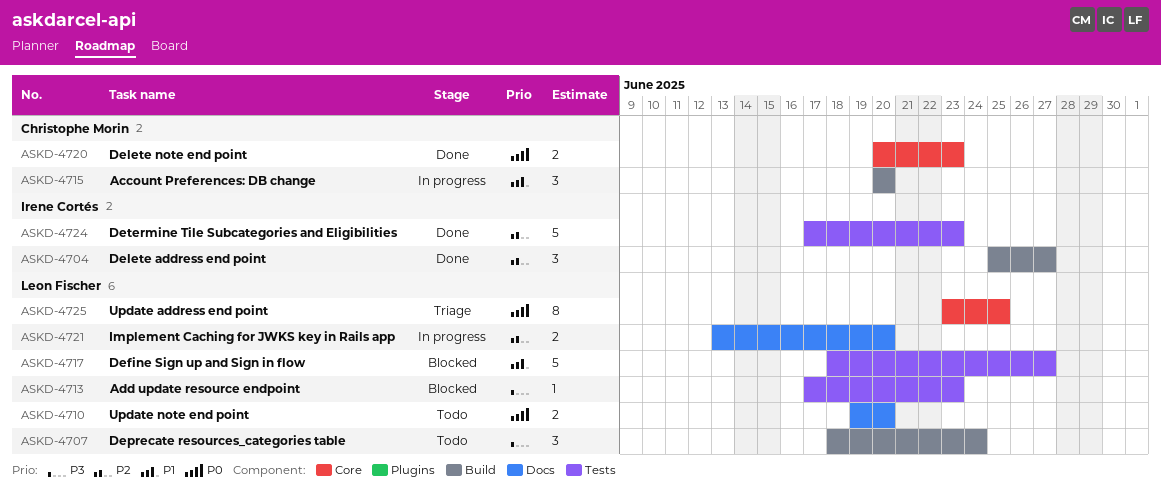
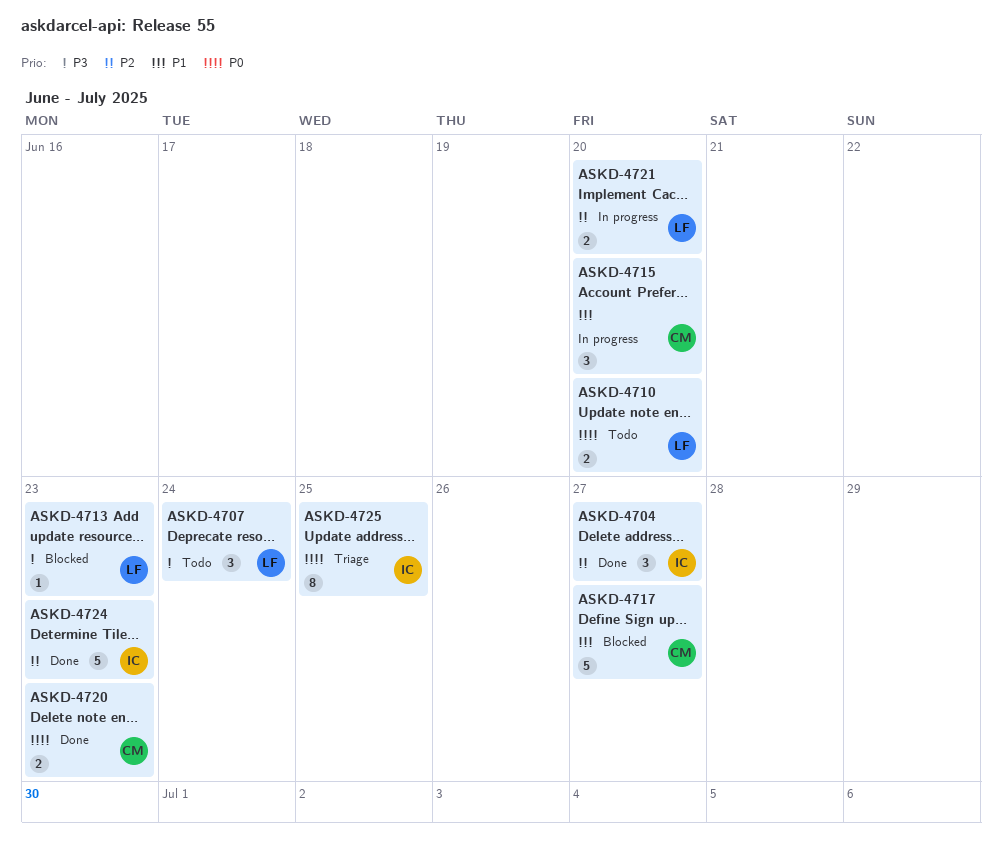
ASKD-4717, owner: Leon Fischer -> Christophe Morin
ASKD-4725, owner: Leon Fischer -> Irene Cortés

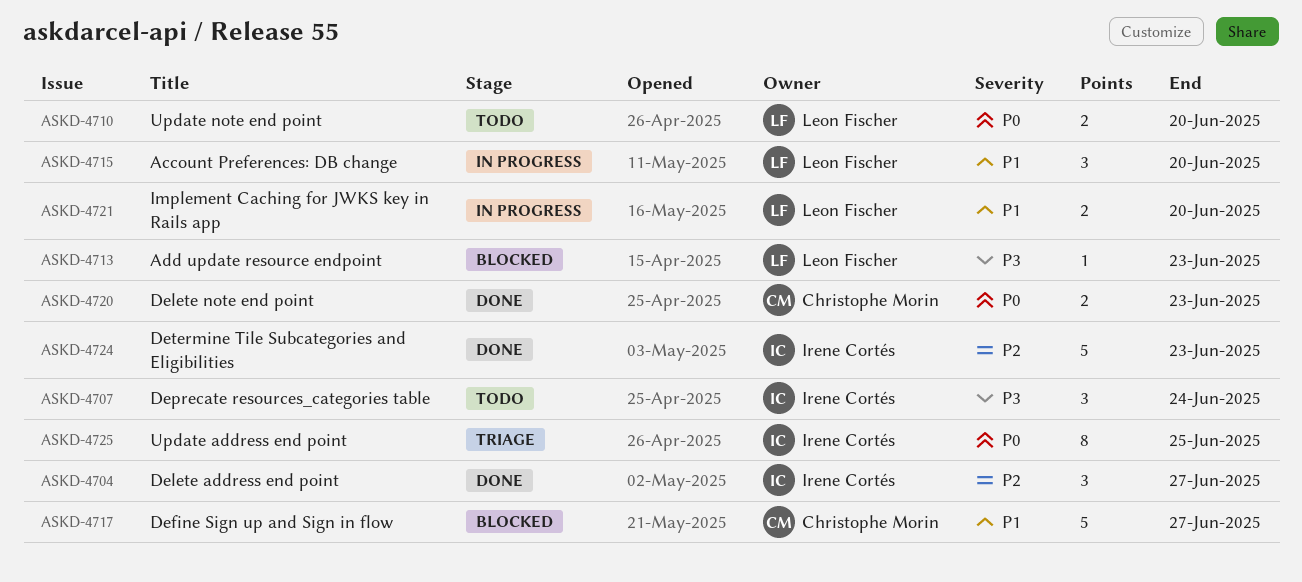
ASKD-4707, owner: Leon Fischer -> Irene Cortés
ASKD-4715, owner: Christophe Morin -> Leon Fischer
ASKD-4721, priority: P2 -> P1

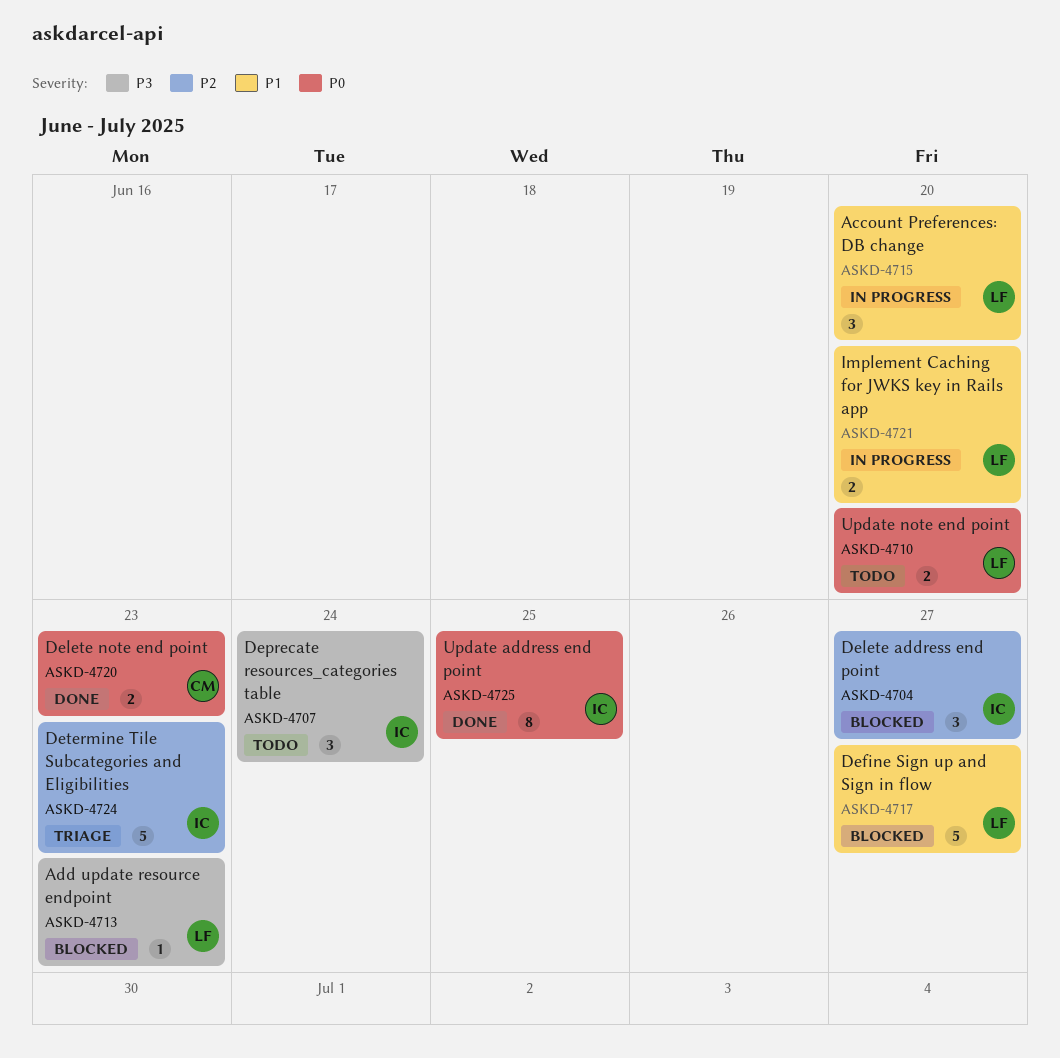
ASKD-4704, status: Done -> Blocked
ASKD-4717, owner: Christophe Morin -> Leon Fischer
ASKD-4724, status: Done -> Triage
ASKD-4725, status: Triage -> Done

